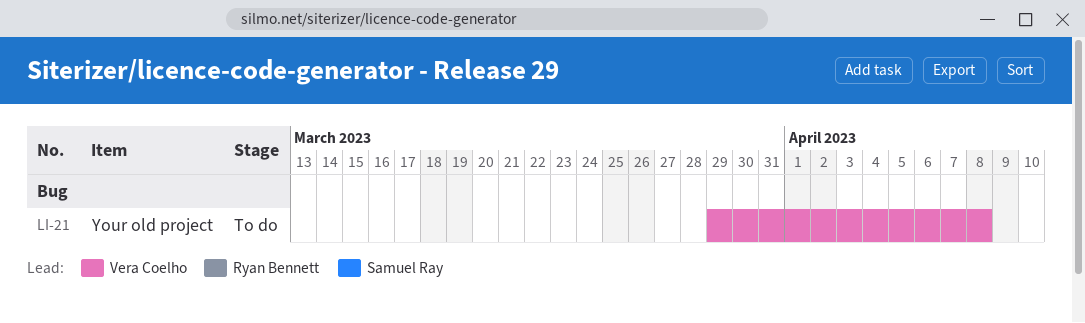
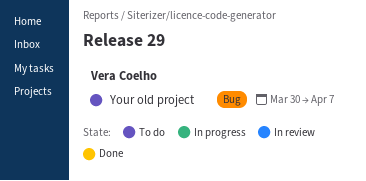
Your old project, start: Mar 29 -> Mar 30
Your old project, due: Apr 8 -> Apr 7

